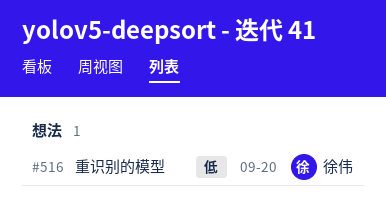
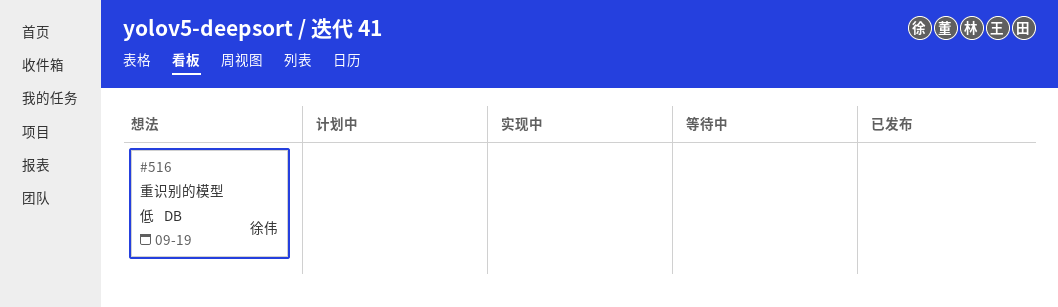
#516, due: Sep 20 -> Sep 19

